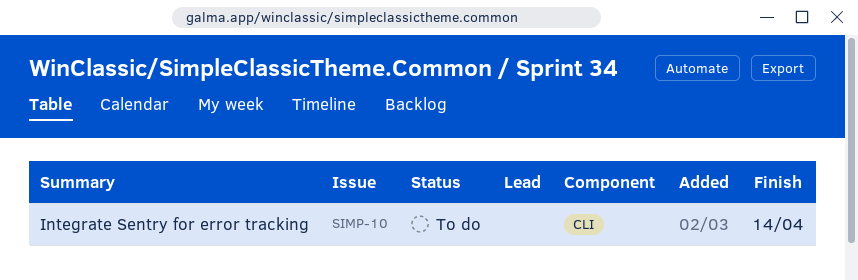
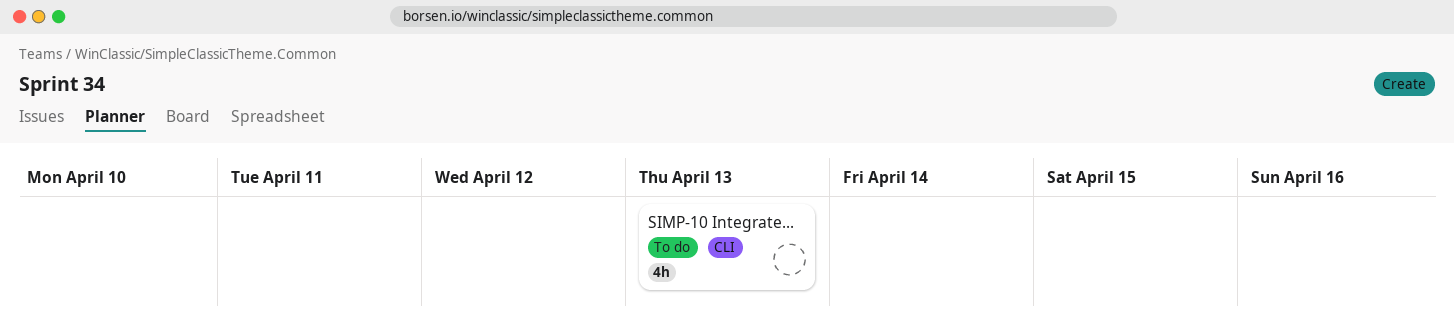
SIMP-10, due: Apr 14 -> Apr 13

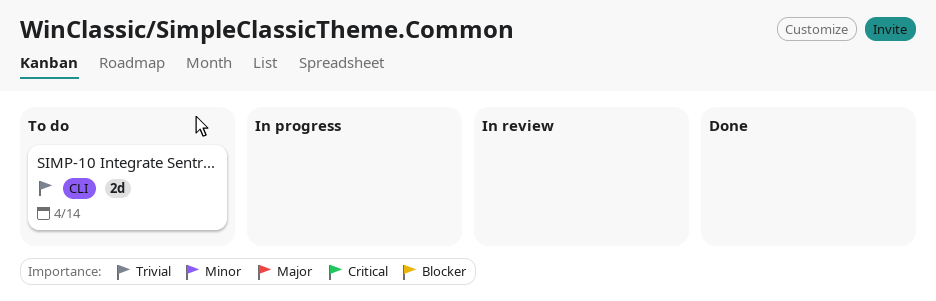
SIMP-10, estimate: 4h -> 2d
SIMP-10, due: Apr 13 -> Apr 14

